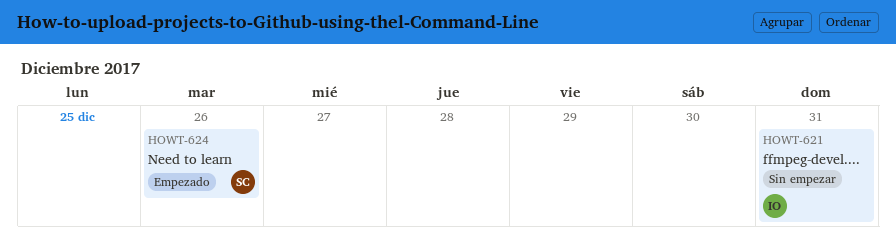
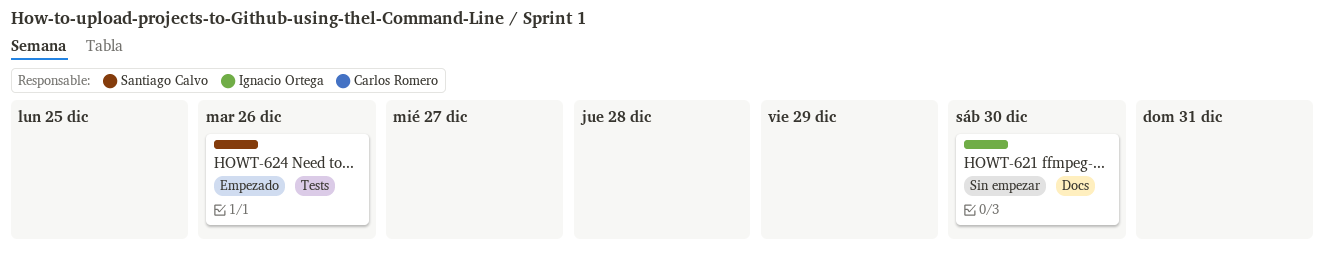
HOWT-621, due: Dec 31 -> Dec 30

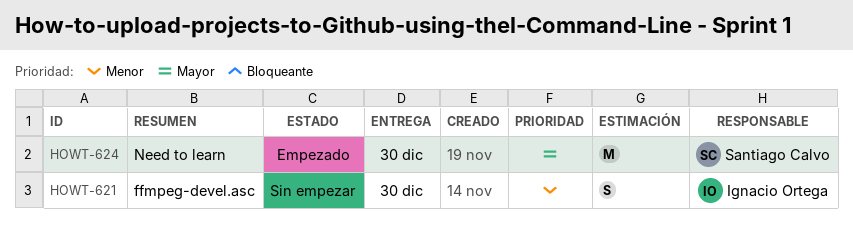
HOWT-624, due: Dec 26 -> Dec 30

